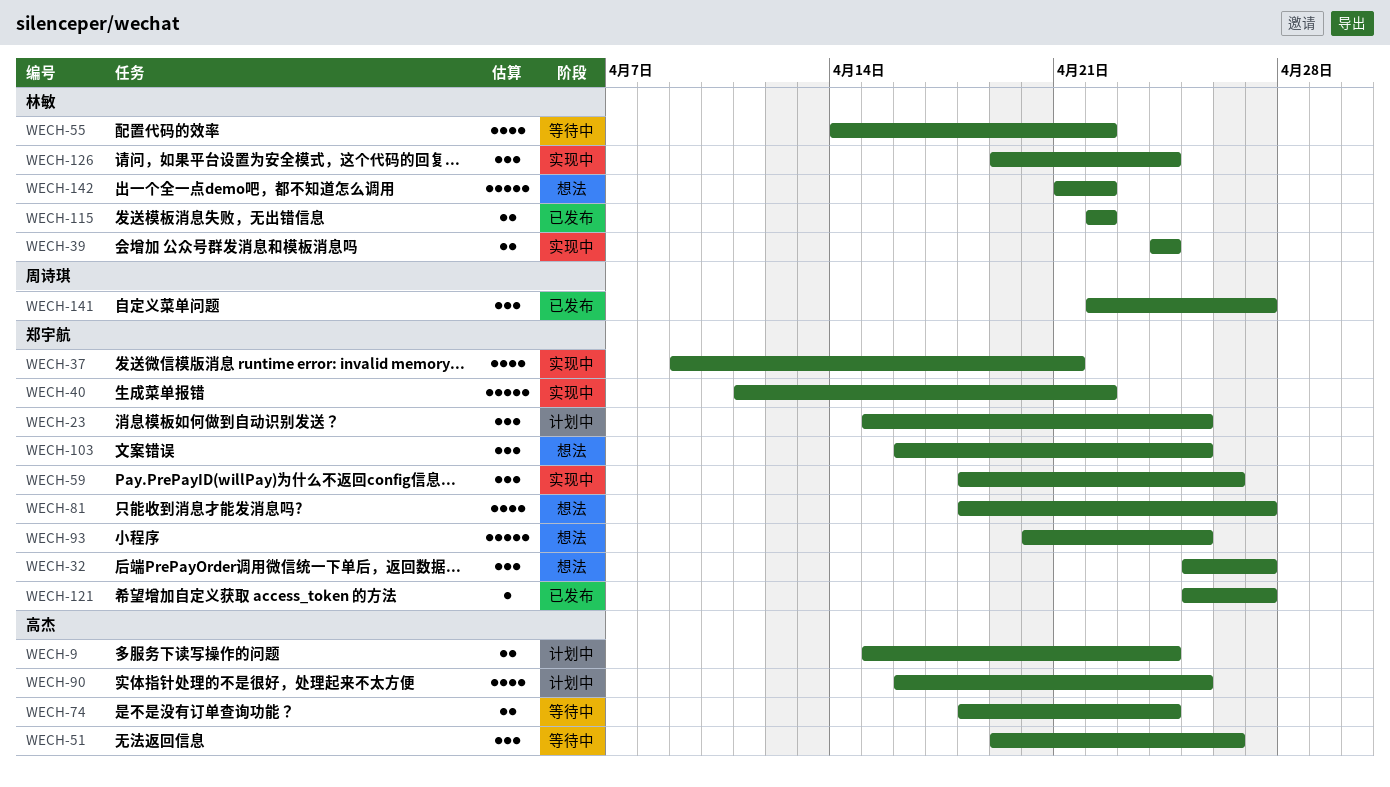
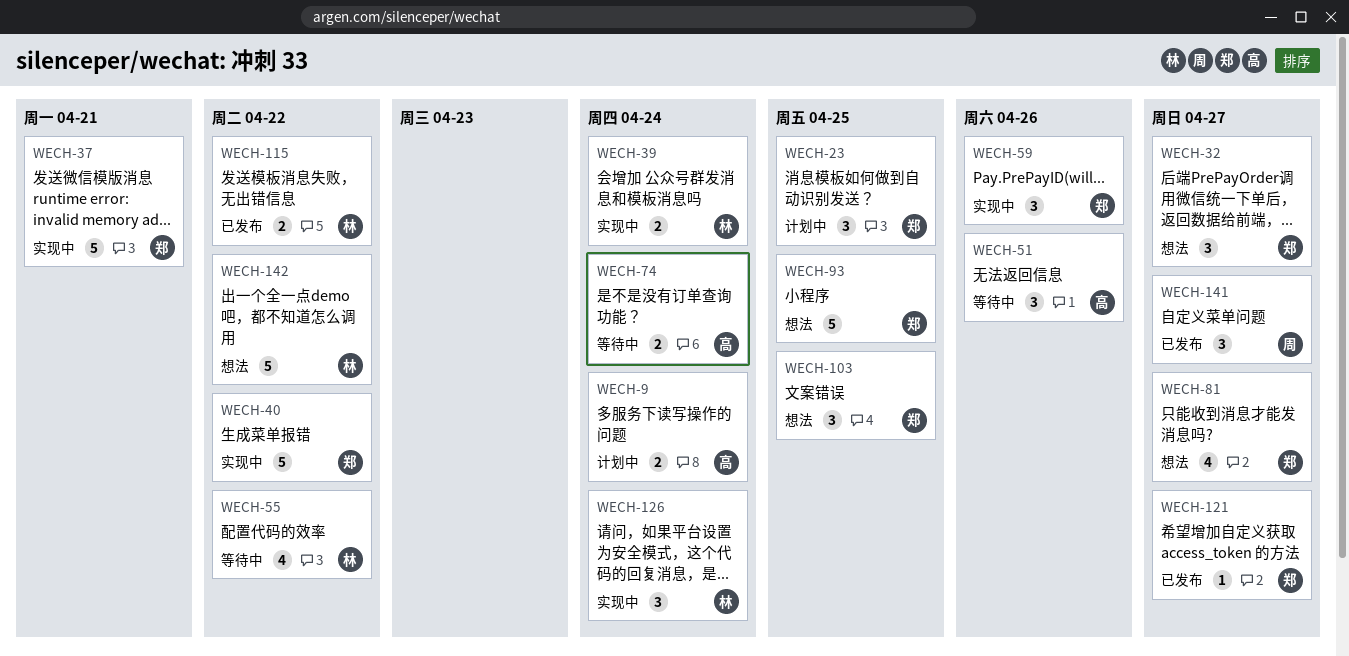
WECH-37, estimate: 4 -> 5
WECH-90: present -> none

